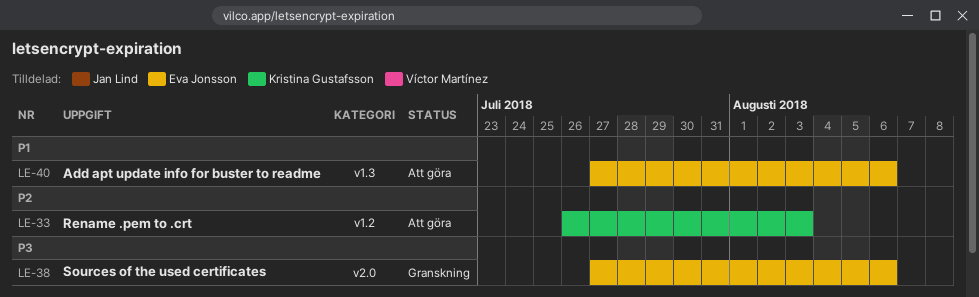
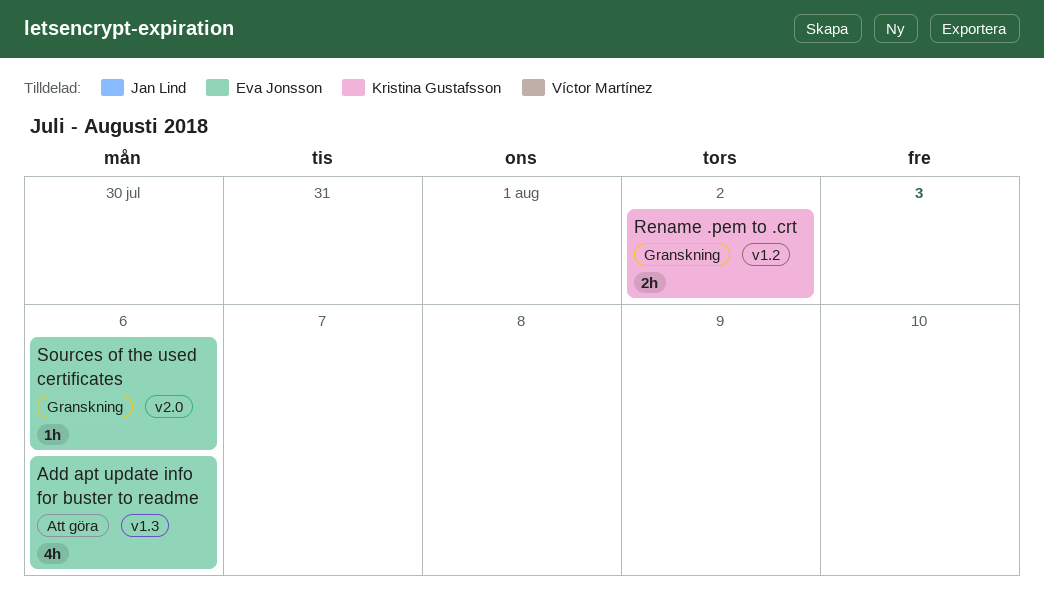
Rename .pem to .crt, status: Att göra -> Granskning
Rename .pem to .crt, due: Aug 3 -> Aug 2

